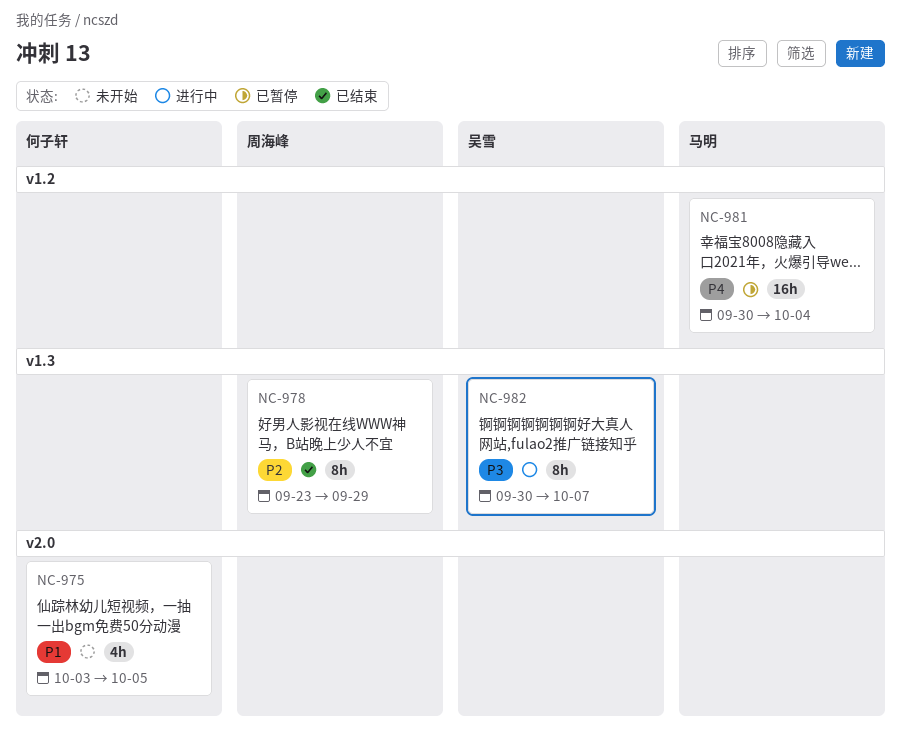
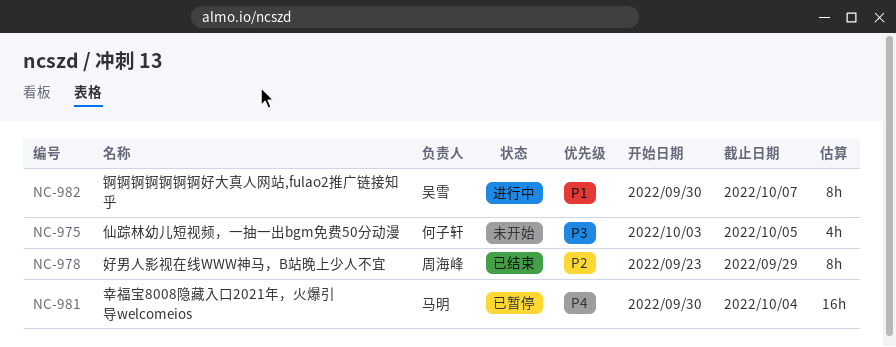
NC-975, priority: P1 -> P3
NC-982, priority: P3 -> P1

